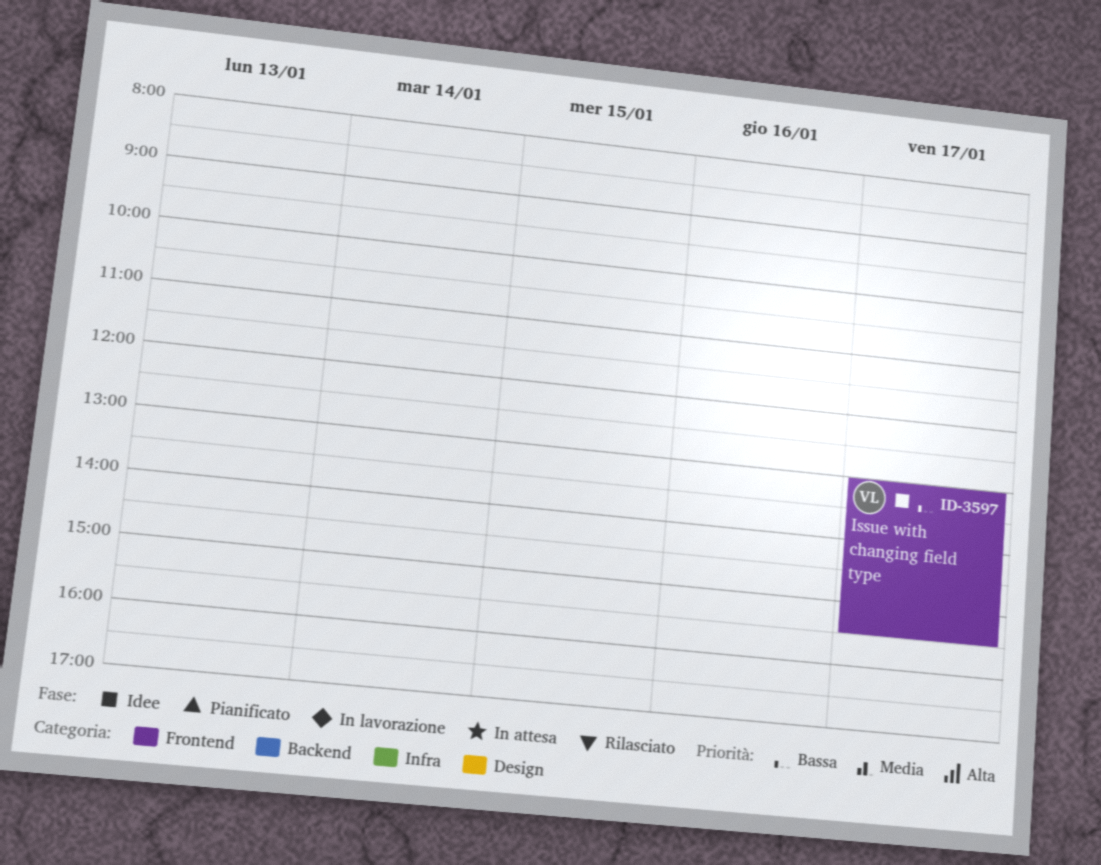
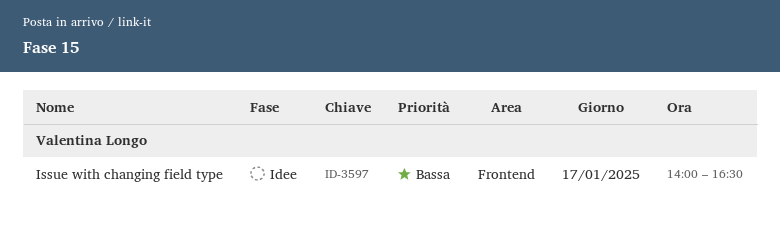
ID-3597, begins: 13:00 -> 14:00
ID-3597, ends: 15:30 -> 16:30

